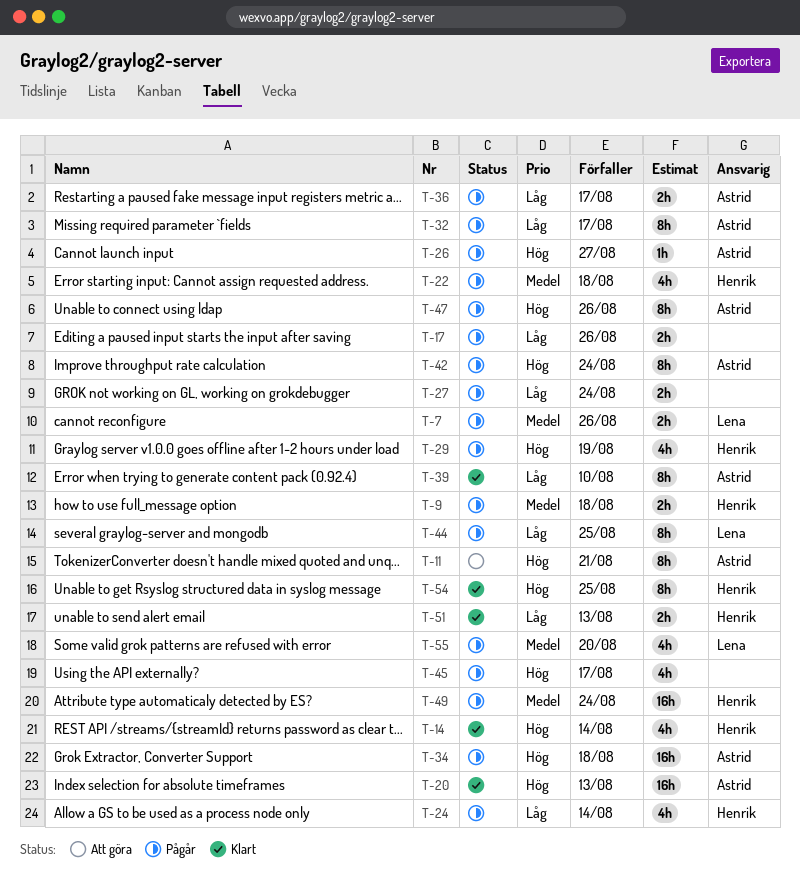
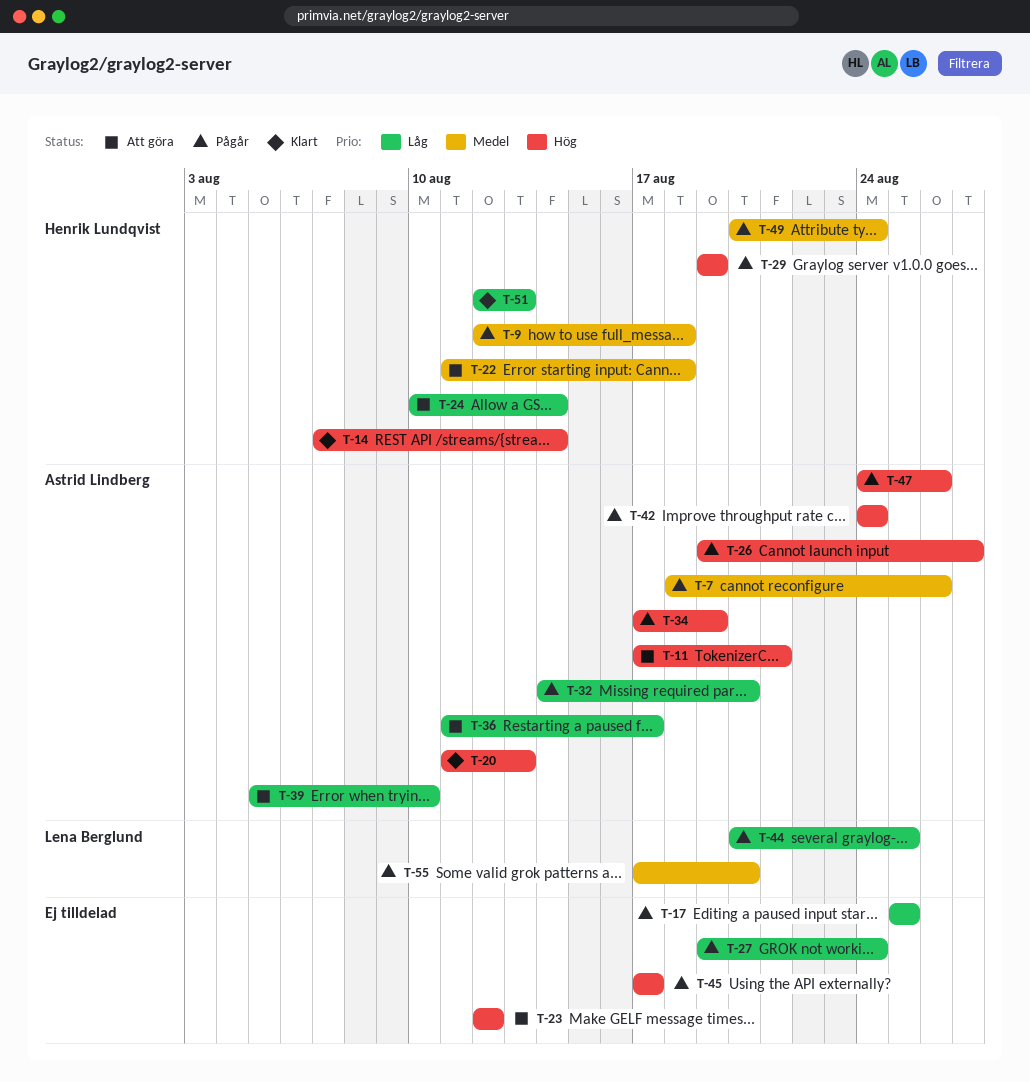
T-7, owner: Lena Berglund -> Astrid Lindberg
T-17, due: Aug 26 -> Aug 25
T-22, status: Pågår -> Att göra
T-23: none -> present
T-24, status: Pågår -> Att göra
T-32, due: Aug 17 -> Aug 20
T-34, due: Aug 18 -> Aug 19
T-36, status: Pågår -> Att göra
T-39, status: Klart -> Att göra
T-54: present -> none

